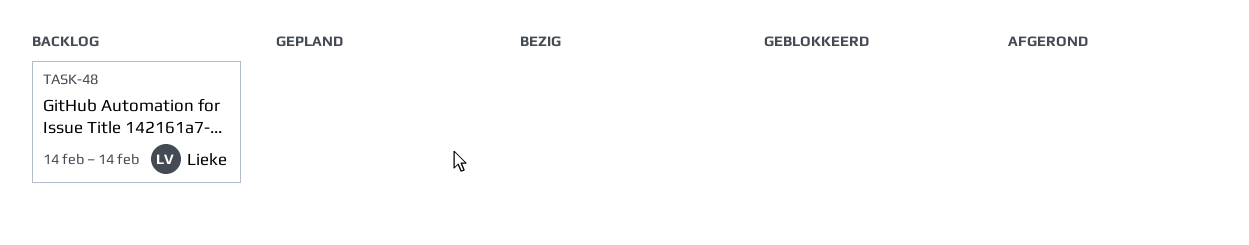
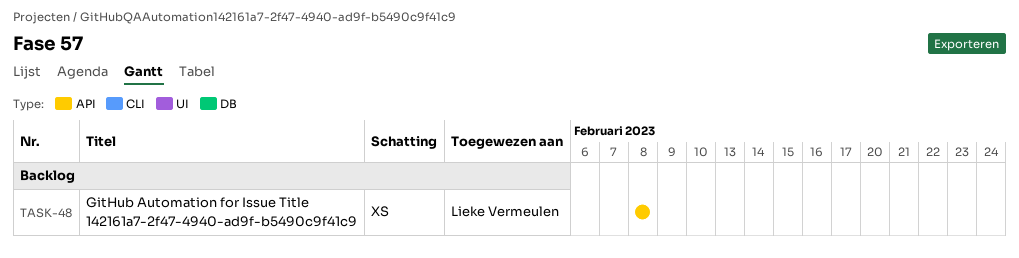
TASK-48, start: Feb 14 -> Feb 8
TASK-48, due: Feb 14 -> Feb 8

